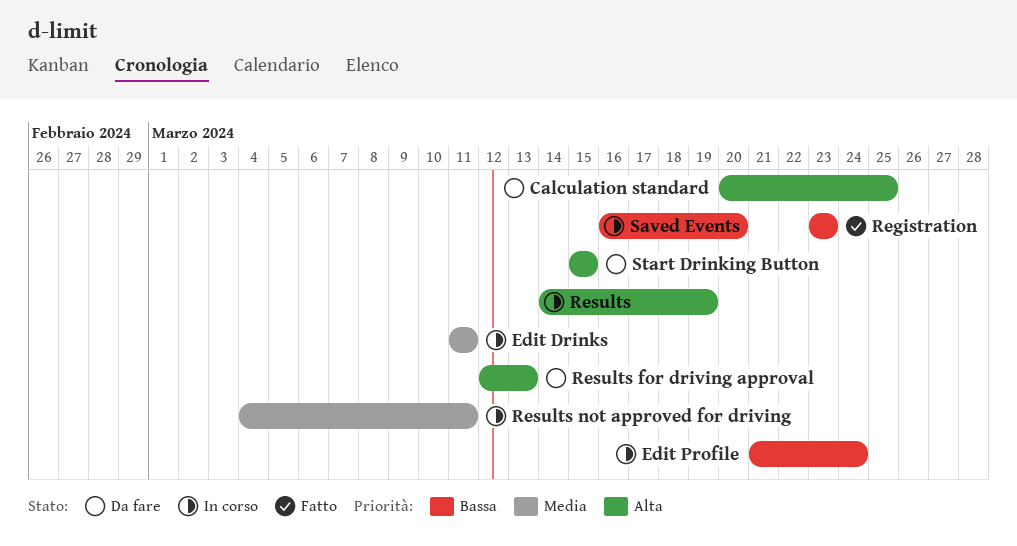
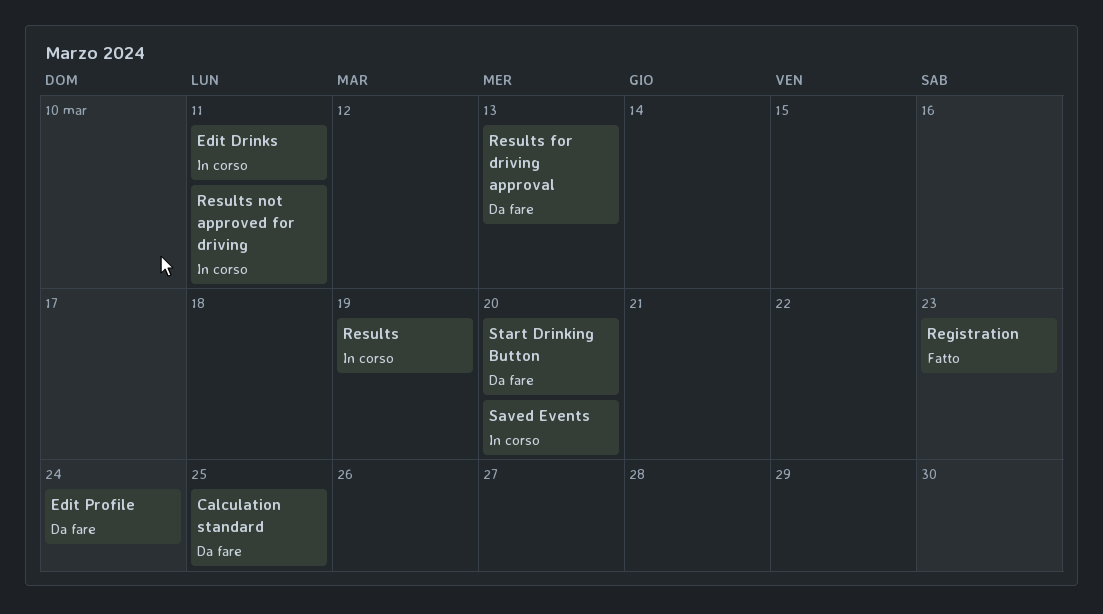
Edit Profile, status: In corso -> Da fare
Start Drinking Button, due: Mar 15 -> Mar 20

